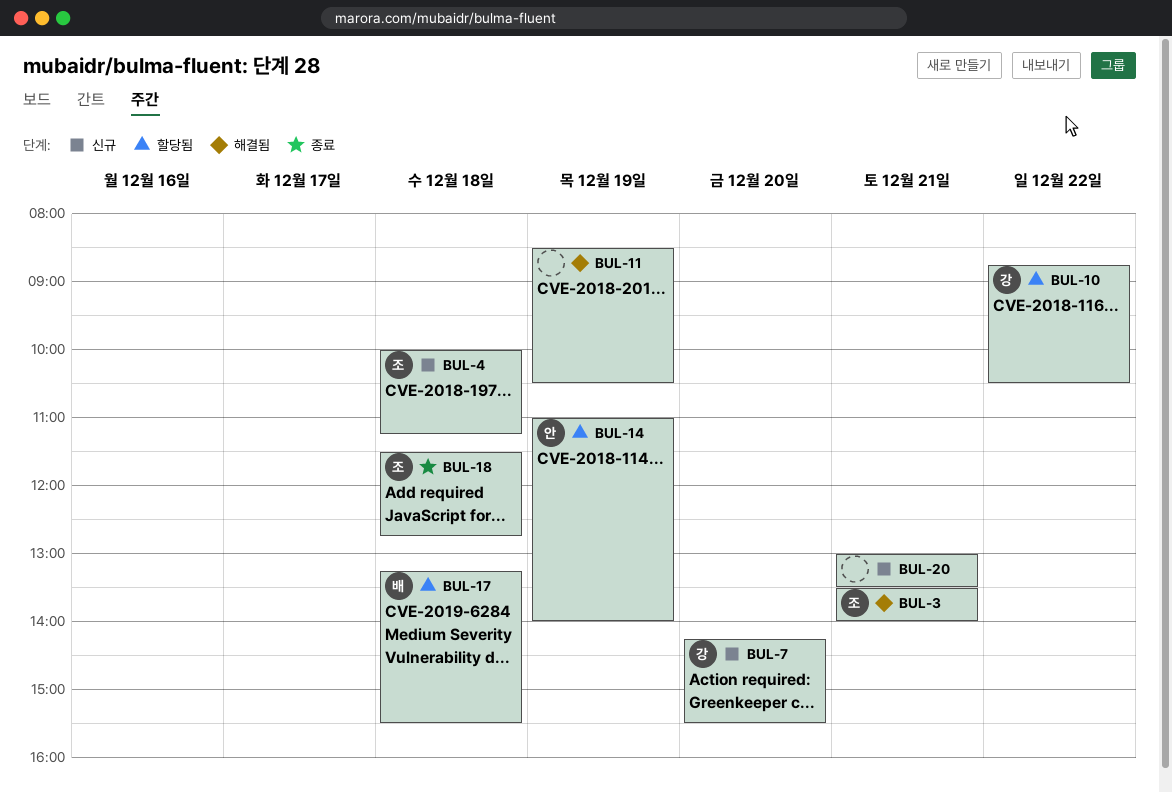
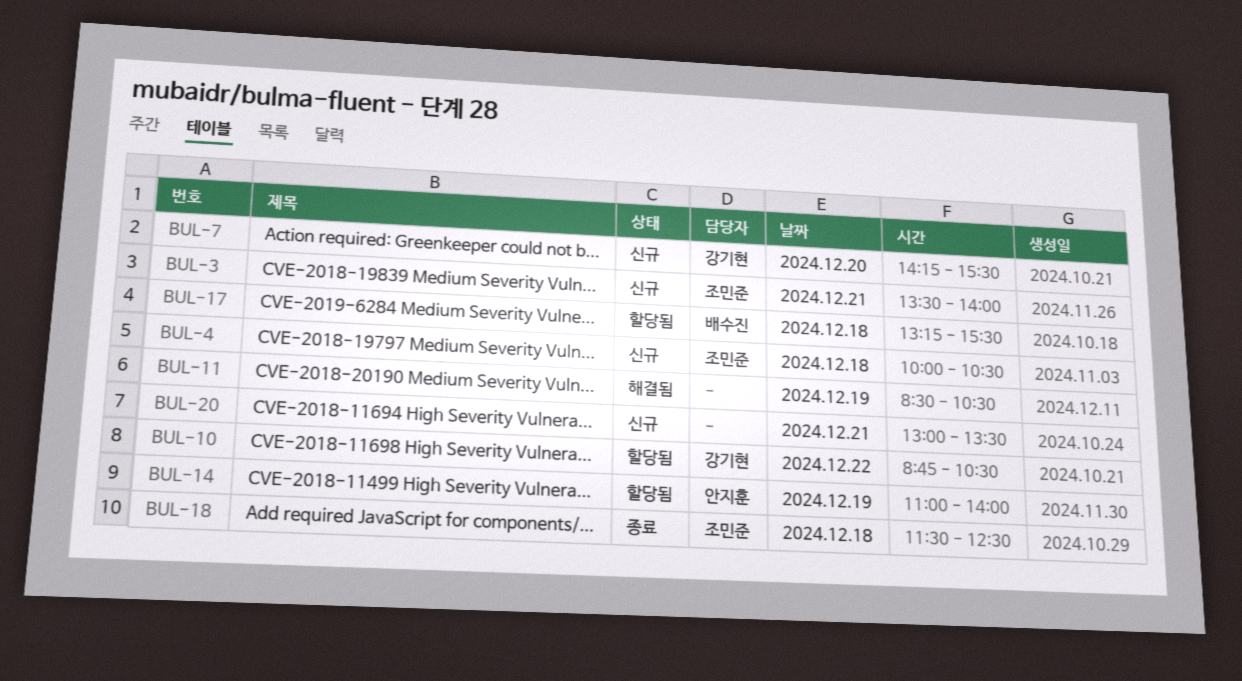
BUL-3, status: 해결됨 -> 신규
BUL-4, ends: 11:15 -> 10:30
BUL-18, ends: 12:45 -> 12:30

